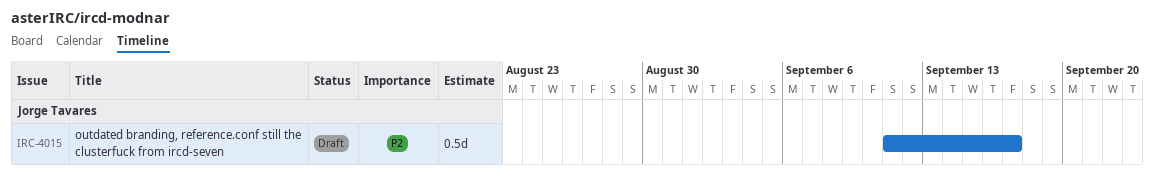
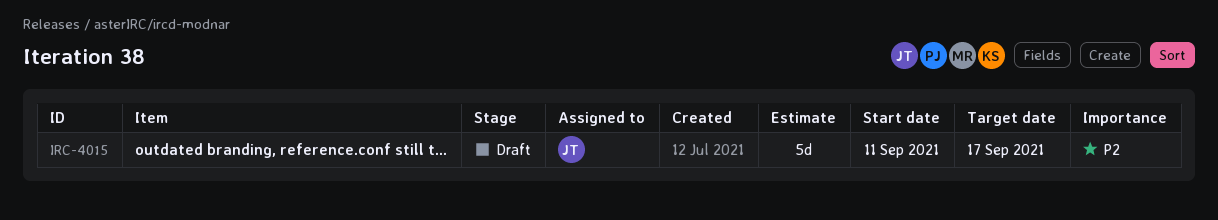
IRC-4015, estimate: 0.5d -> 5d

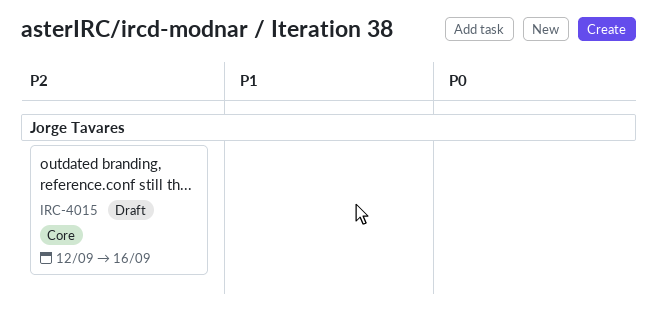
IRC-4015, start: Sep 11 -> Sep 12
IRC-4015, due: Sep 17 -> Sep 16

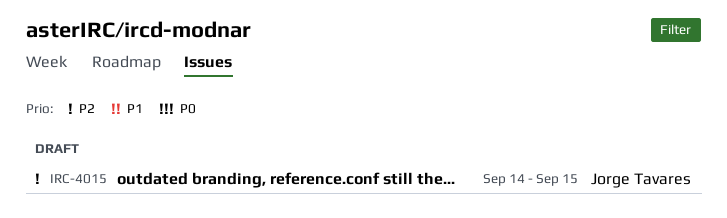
IRC-4015, start: Sep 12 -> Sep 14
IRC-4015, due: Sep 16 -> Sep 15

